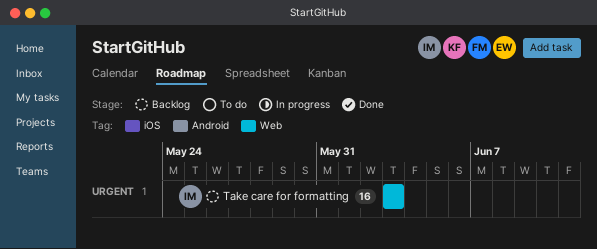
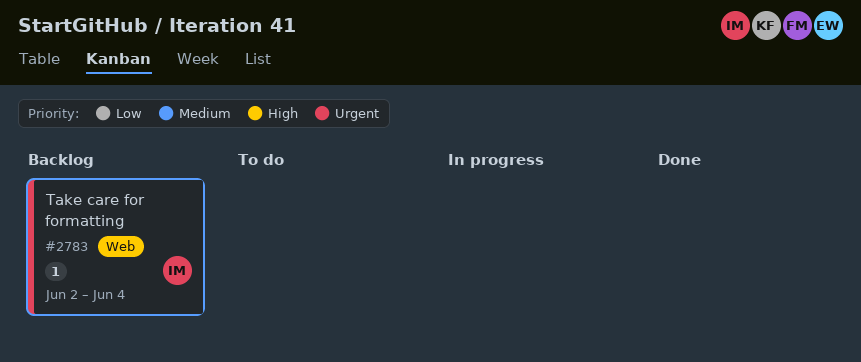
Take care for formatting, estimate: 16 -> 1
Take care for formatting, start: Jun 3 -> Jun 2
Take care for formatting, due: Jun 3 -> Jun 4

